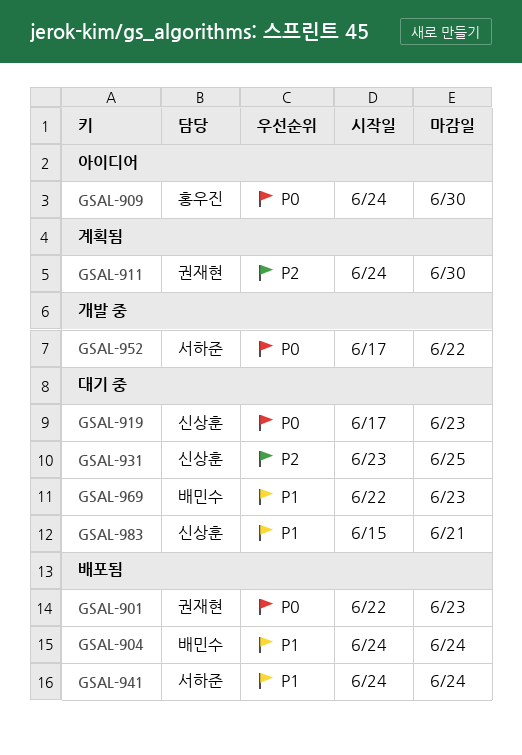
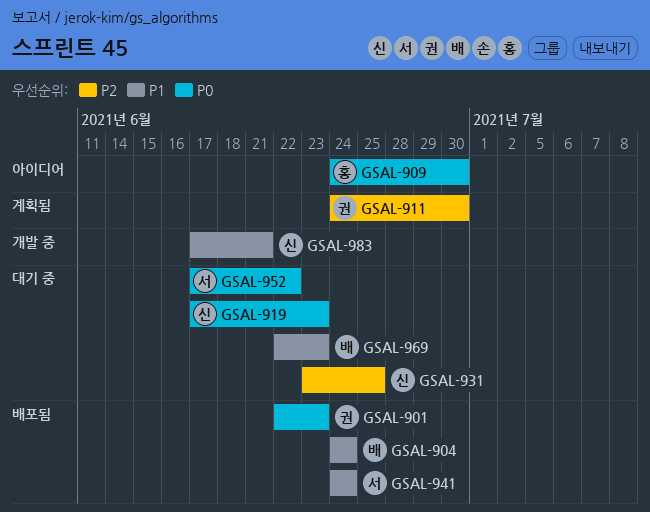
GSAL-952, status: 개발 중 -> 대기 중
GSAL-983, status: 대기 중 -> 개발 중
GSAL-983, start: Jun 15 -> Jun 17

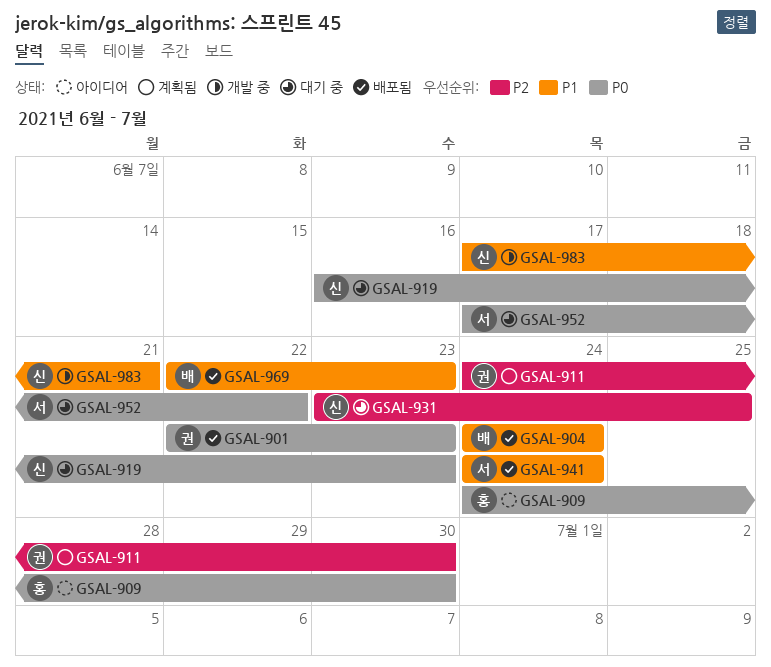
GSAL-919, start: Jun 17 -> Jun 16
GSAL-969, status: 대기 중 -> 배포됨

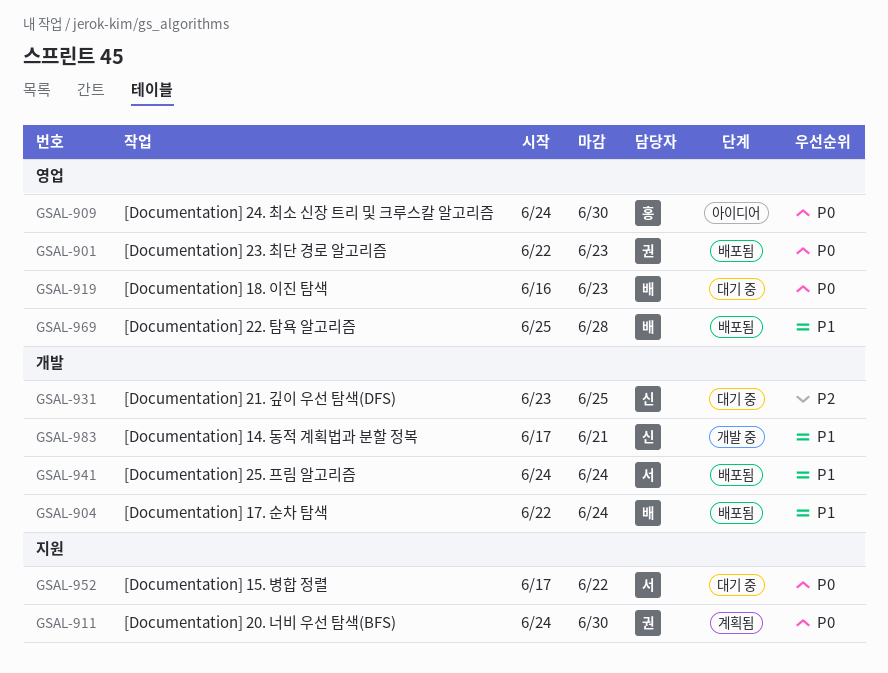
GSAL-904, start: Jun 24 -> Jun 22
GSAL-911, priority: P2 -> P0
GSAL-919, owner: 신 -> 배
GSAL-969, start: Jun 22 -> Jun 25
GSAL-969, due: Jun 23 -> Jun 28

